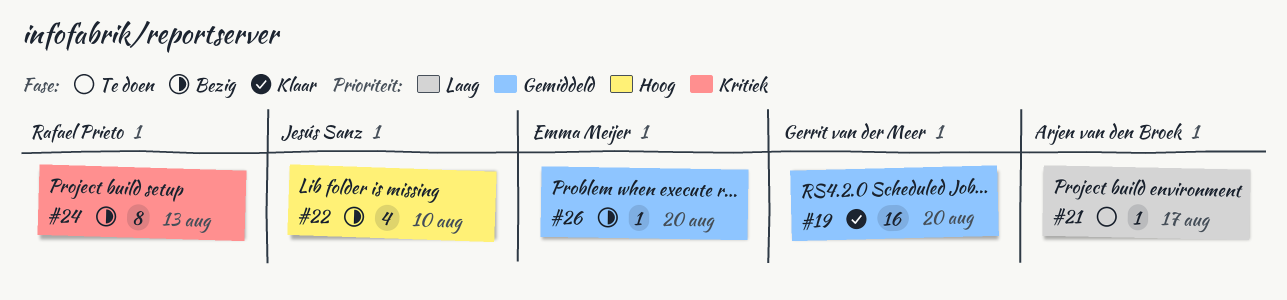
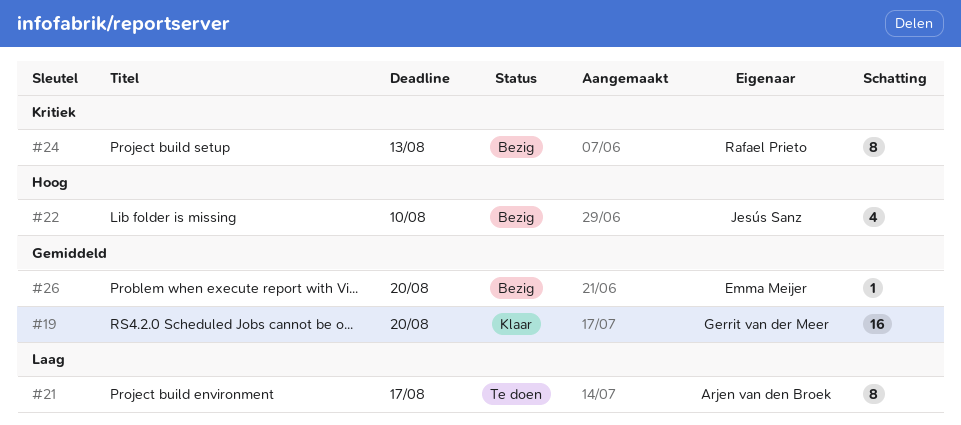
#21, estimate: 1 -> 8

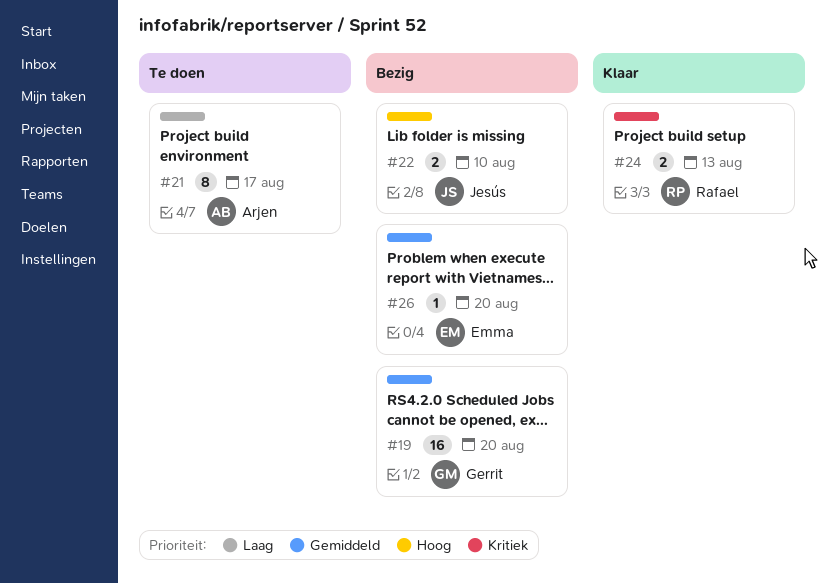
#19, status: Klaar -> Bezig
#22, estimate: 4 -> 2
#24, status: Bezig -> Klaar
#24, estimate: 8 -> 2

